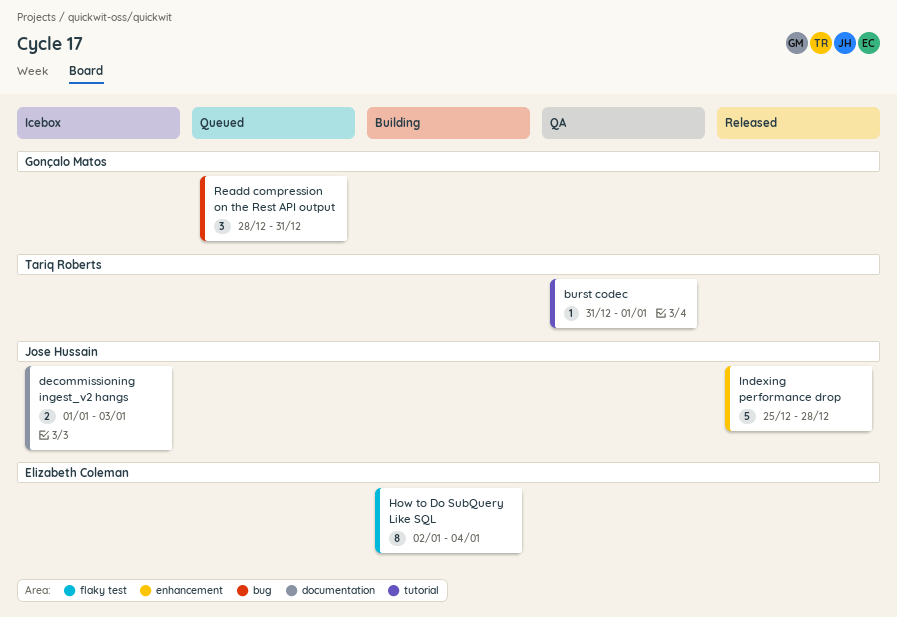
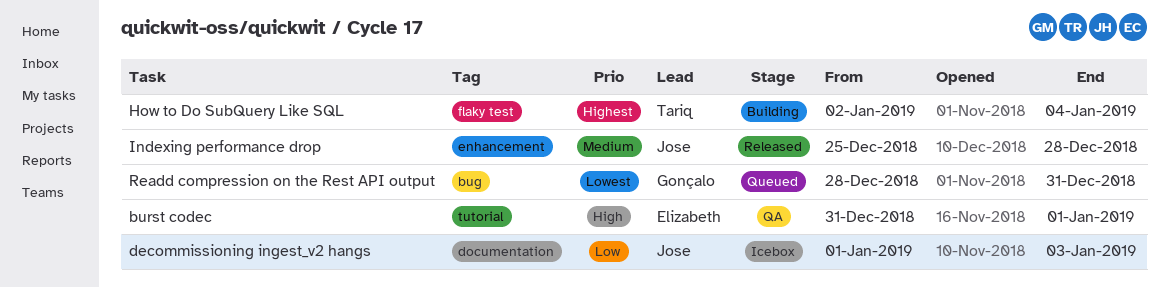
burst codec, owner: Tariq Roberts -> Elizabeth Coleman
How to Do SubQuery Like SQL, owner: Elizabeth Coleman -> Tariq Roberts

